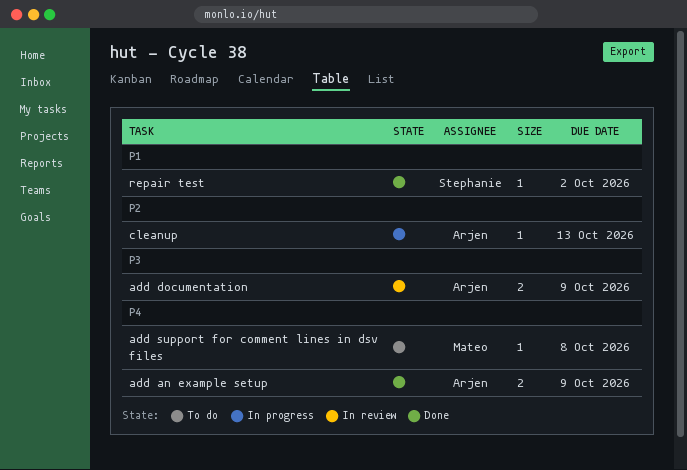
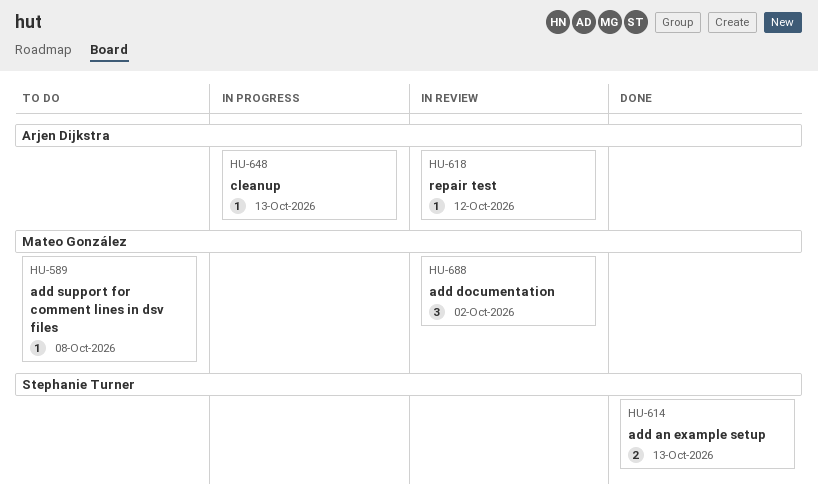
add an example setup, owner: Arjen Dijkstra -> Stephanie Turner
add an example setup, due: Oct 9 -> Oct 13
add documentation, owner: Arjen Dijkstra -> Mateo González
add documentation, estimate: 2 -> 3
add documentation, due: Oct 9 -> Oct 2
repair test, status: Done -> In review
repair test, owner: Stephanie Turner -> Arjen Dijkstra
repair test, due: Oct 2 -> Oct 12

